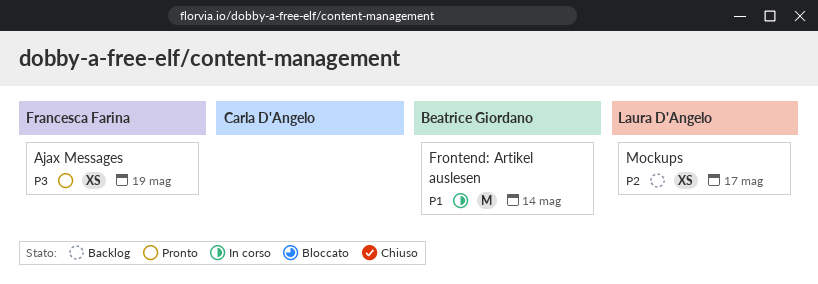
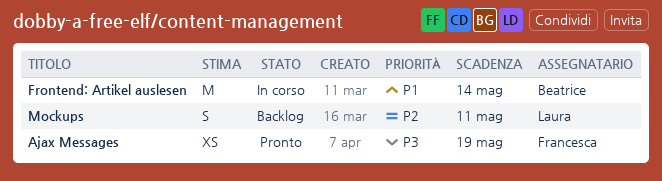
Mockups, estimate: XS -> S
Mockups, due: May 17 -> May 11

